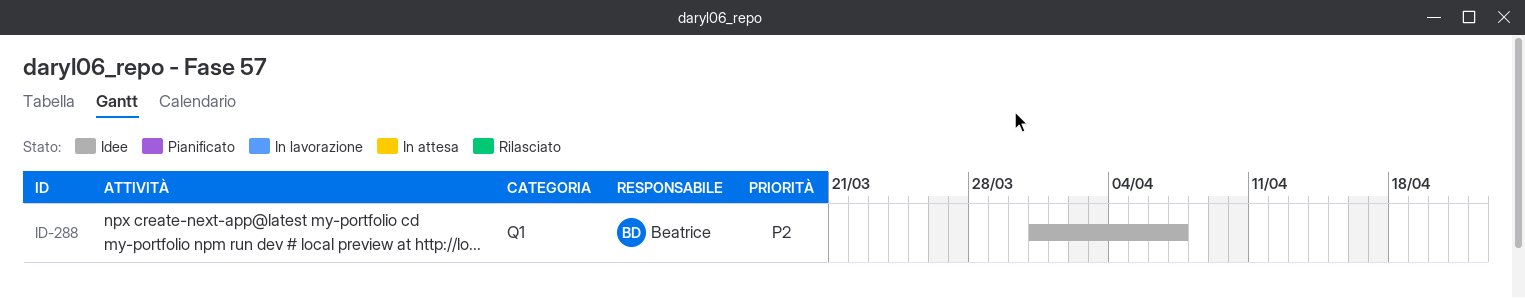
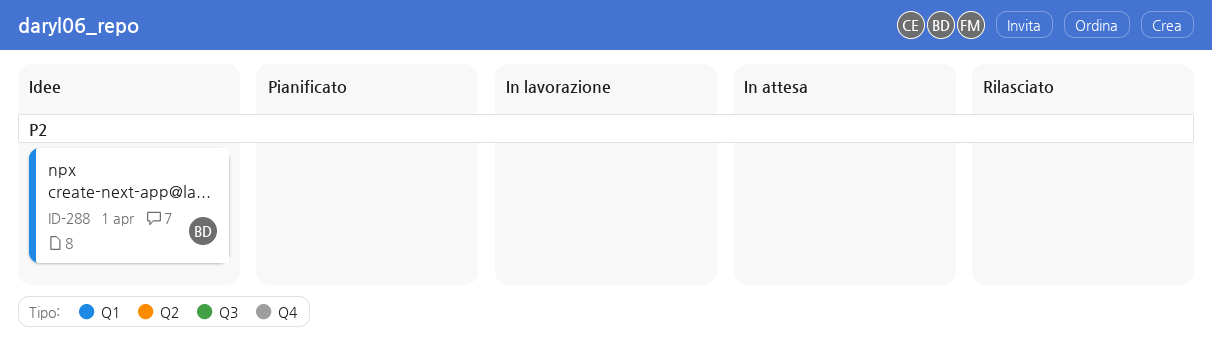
ID-288, due: Apr 7 -> Apr 1

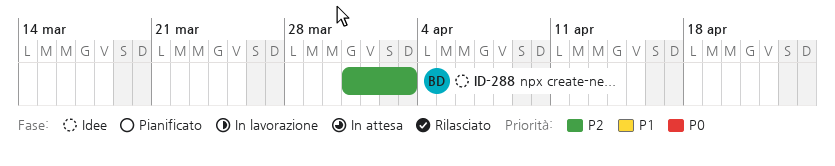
ID-288, due: Apr 1 -> Apr 3

